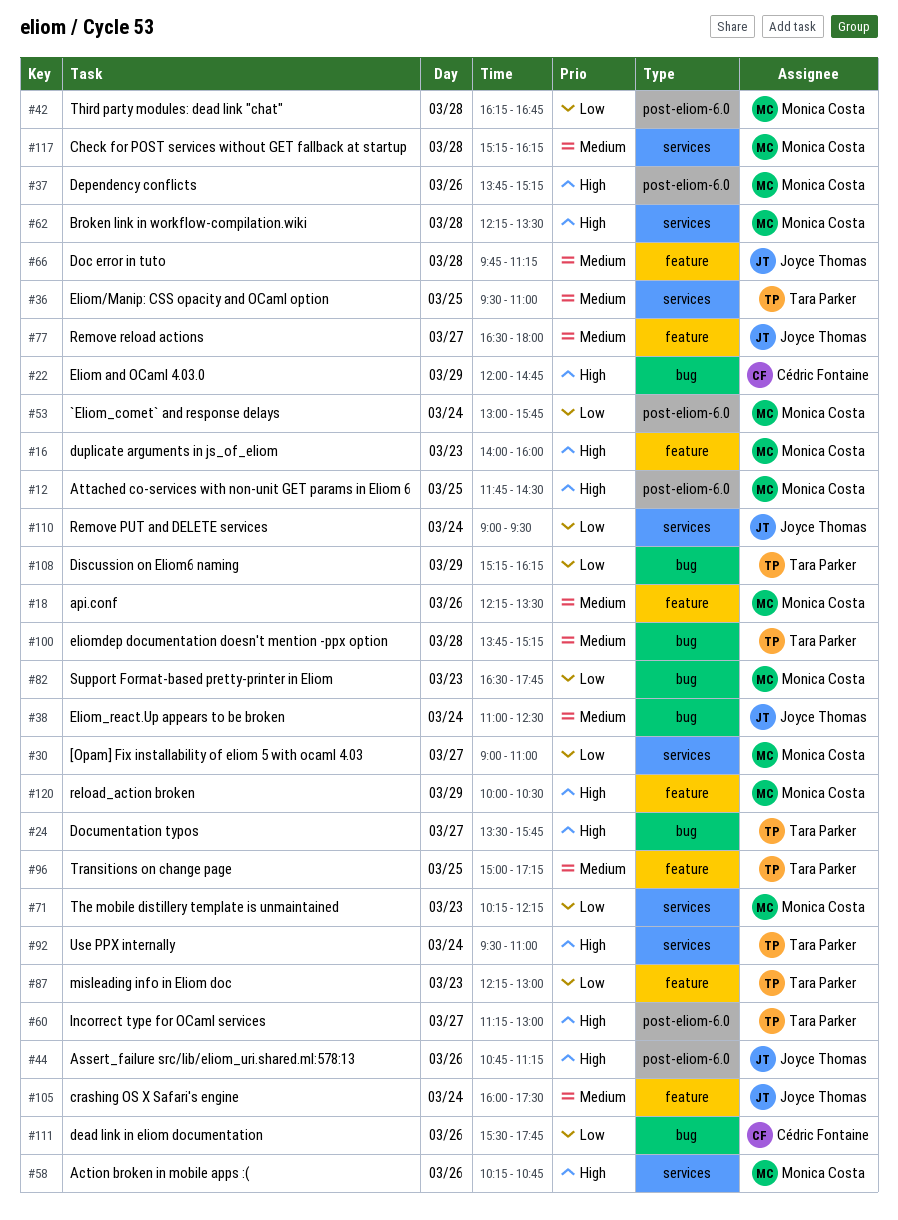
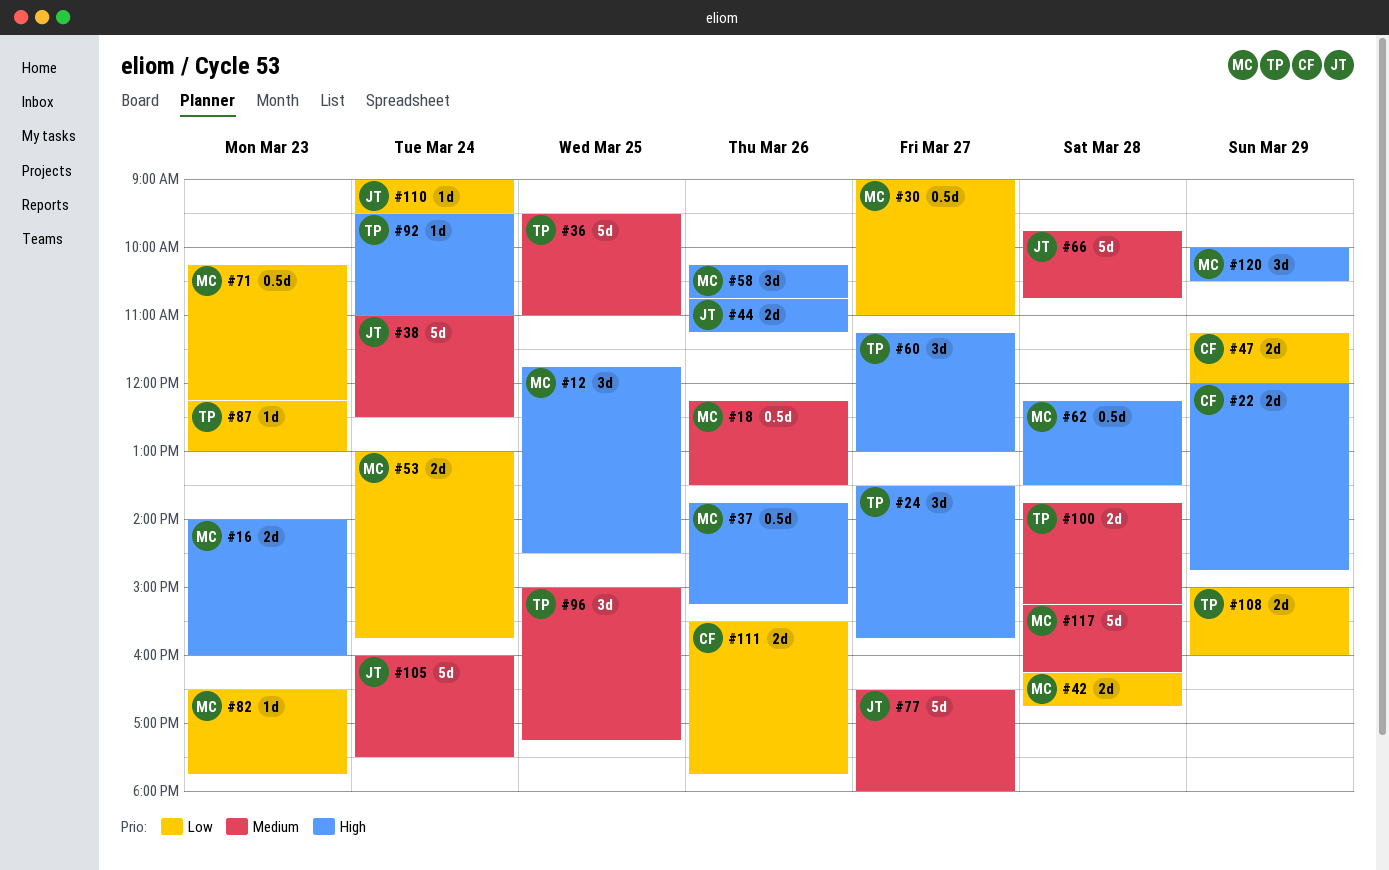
#47: none -> present
#66, ends: 11:15 -> 10:45
#108, begins: 15:15 -> 15:00
#108, ends: 16:15 -> 16:00

